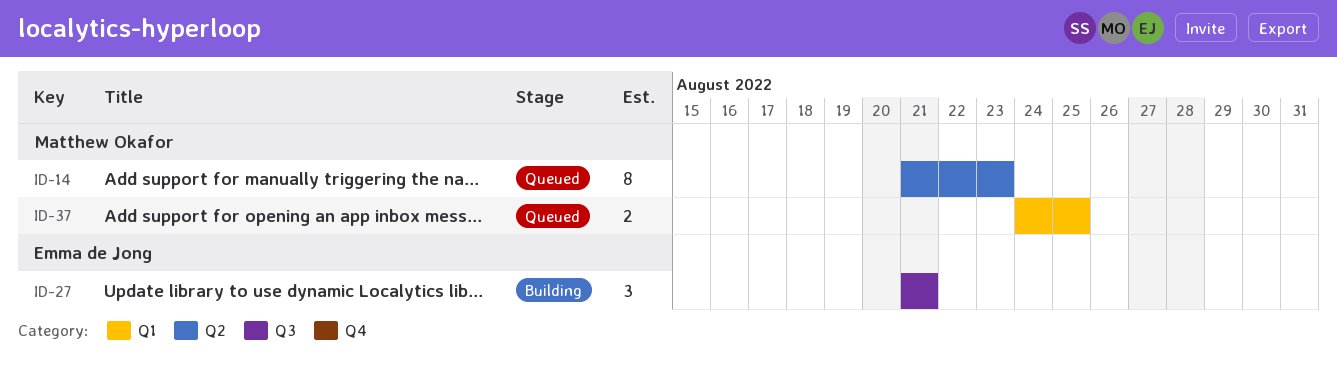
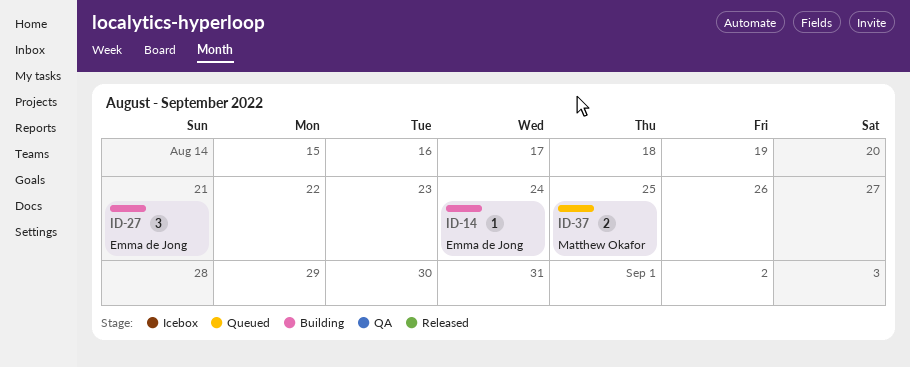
ID-14, status: Queued -> Building
ID-14, owner: Matthew Okafor -> Emma de Jong
ID-14, estimate: 8 -> 1
ID-14, due: Aug 23 -> Aug 24

